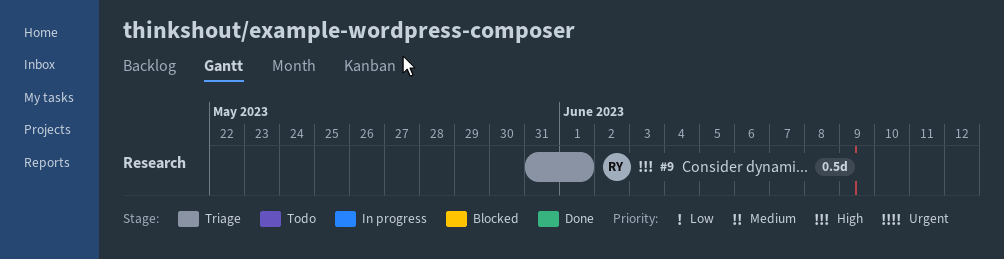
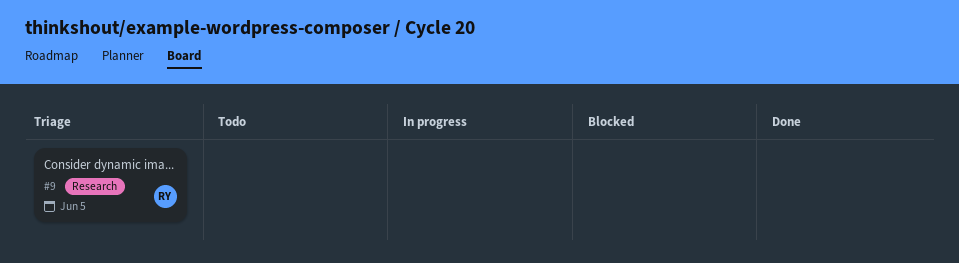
#9, due: Jun 1 -> Jun 5

